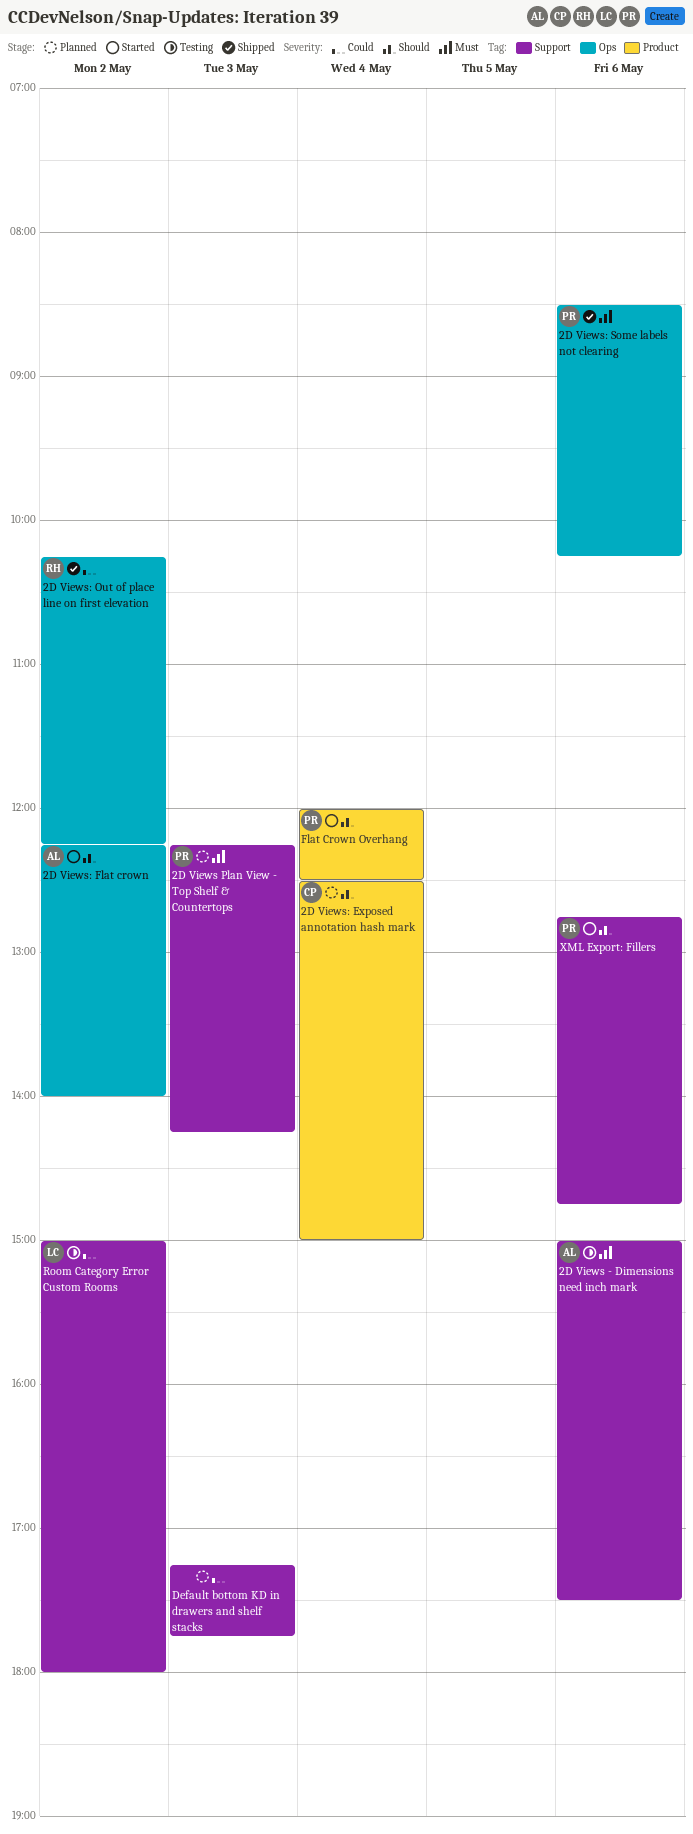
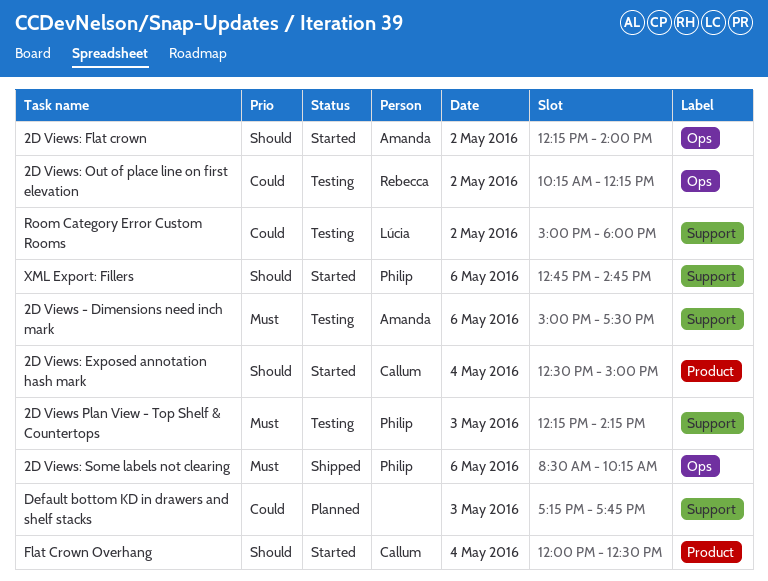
2D Views Plan View - Top Shelf & Countertops, status: Planned -> Testing
2D Views: Exposed annotation hash mark, status: Planned -> Started
2D Views: Out of place line on first elevation, status: Shipped -> Testing
Flat Crown Overhang, owner: Philip -> Callum

